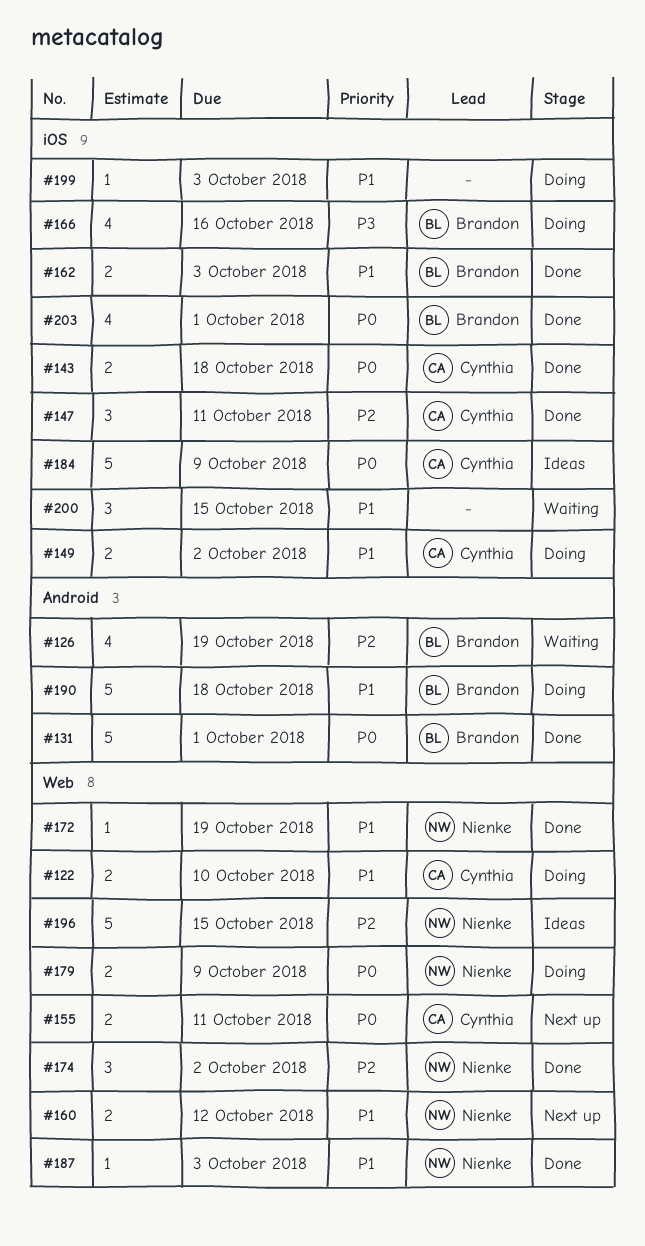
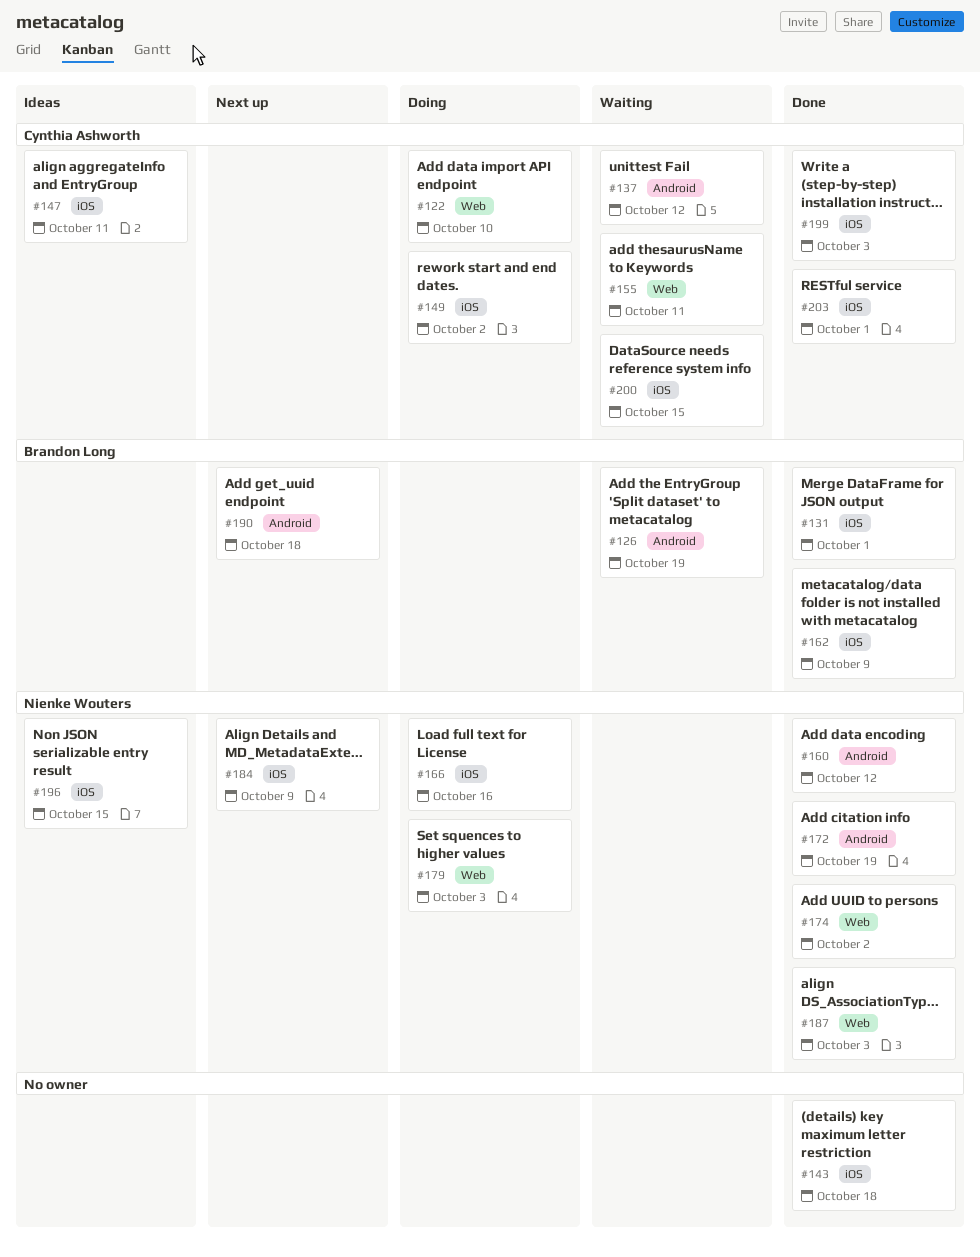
#131, label: Android -> iOS
#137: none -> present
#143, owner: Cynthia Ashworth -> none
#147, status: Done -> Ideas
#155, status: Next up -> Waiting
#160, status: Next up -> Done
#160, label: Web -> Android
#162, due: Oct 3 -> Oct 9
#166, owner: Brandon Long -> Nienke Wouters
#172, label: Web -> Android
#179, due: Oct 9 -> Oct 3
#184, status: Ideas -> Next up
#184, owner: Cynthia Ashworth -> Nienke Wouters
#190, status: Doing -> Next up
#196, label: Web -> iOS
#199, status: Doing -> Done
#199, owner: none -> Cynthia Ashworth
#200, owner: none -> Cynthia Ashworth
#203, owner: Brandon Long -> Cynthia Ashworth

